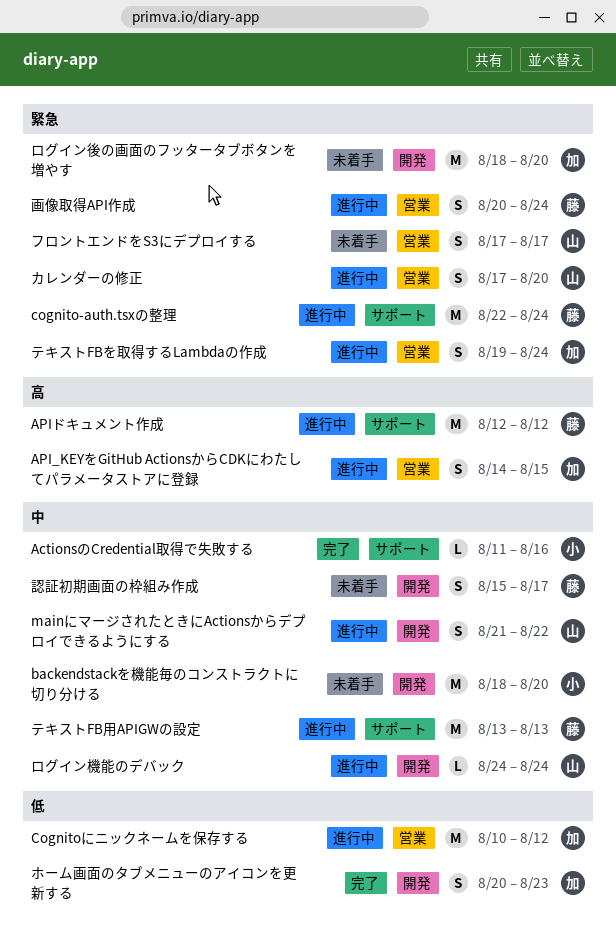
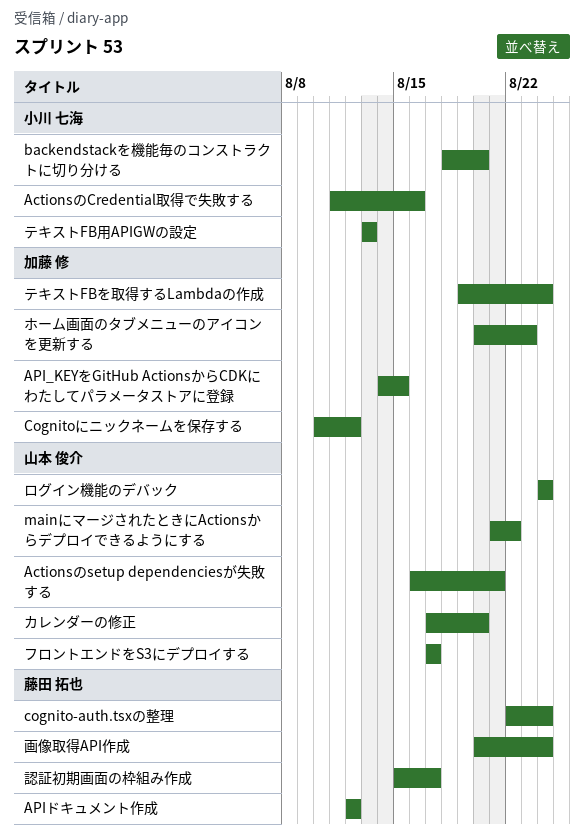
Actionsのsetup dependenciesが失敗する: none -> present
テキストFB用APIGWの設定, owner: 藤田 拓也 -> 小川 七海
ログイン後の画面のフッタータブボタンを増やす: present -> none

